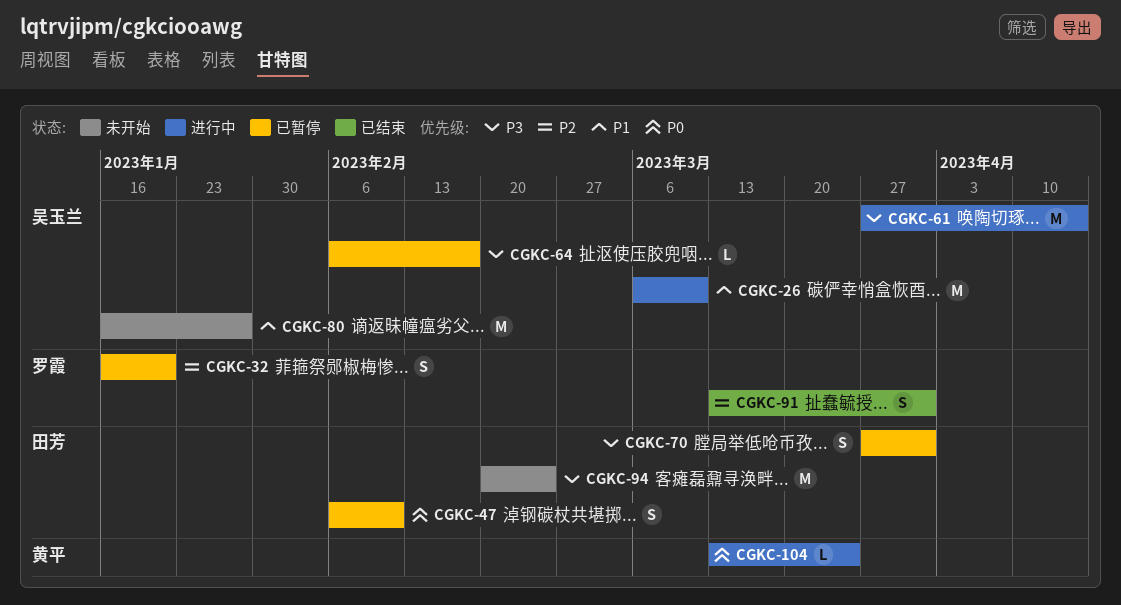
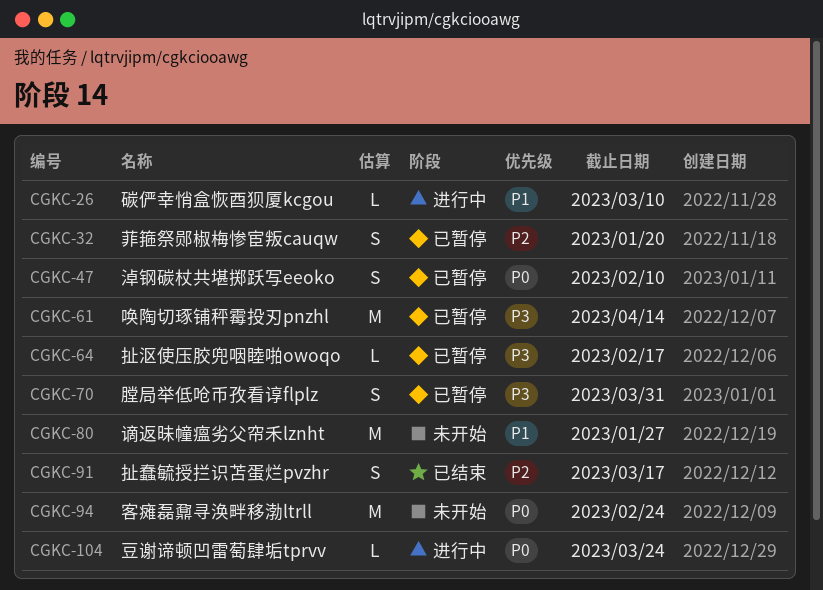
CGKC-26, estimate: M -> L
CGKC-61, status: 进行中 -> 已暂停
CGKC-91, due: Mar 31 -> Mar 17
CGKC-94, priority: P3 -> P0

